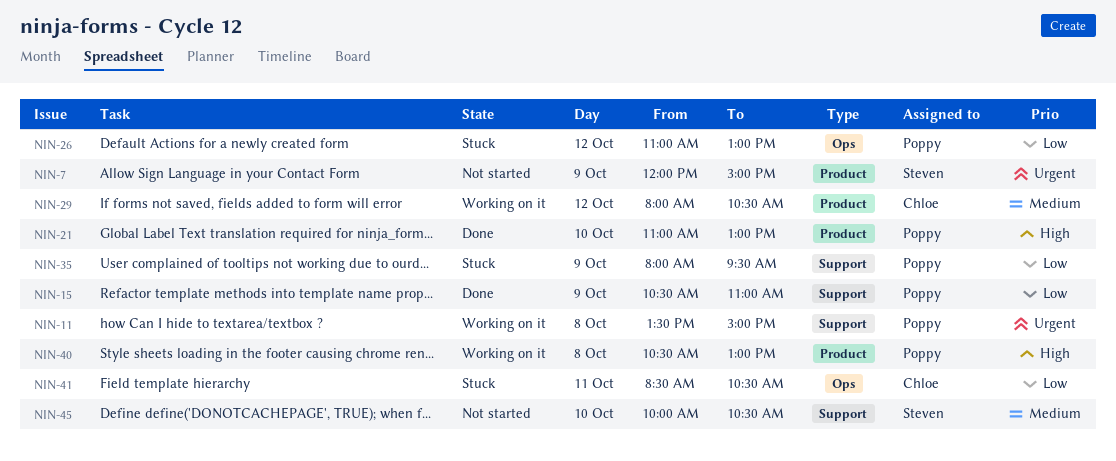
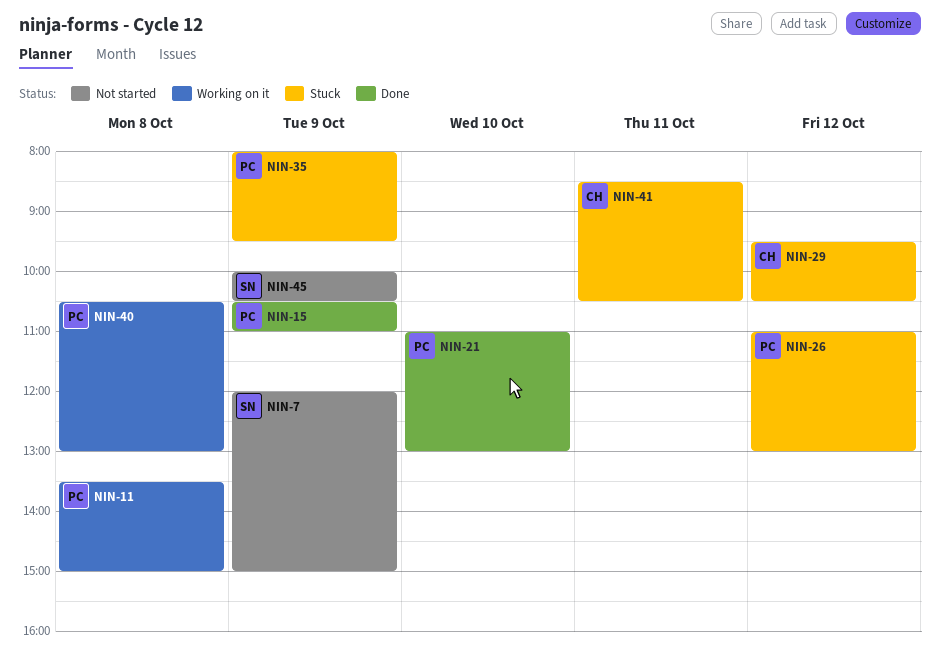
NIN-29, status: Working on it -> Stuck
NIN-29, begins: 08:00 -> 09:30
NIN-45, day: Oct 10 -> Oct 9

